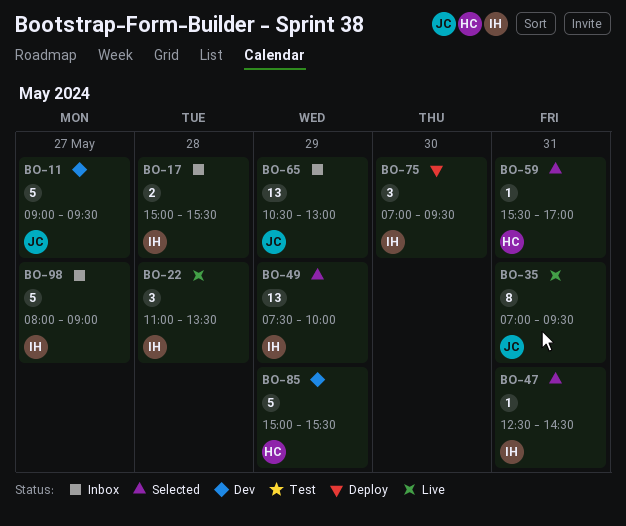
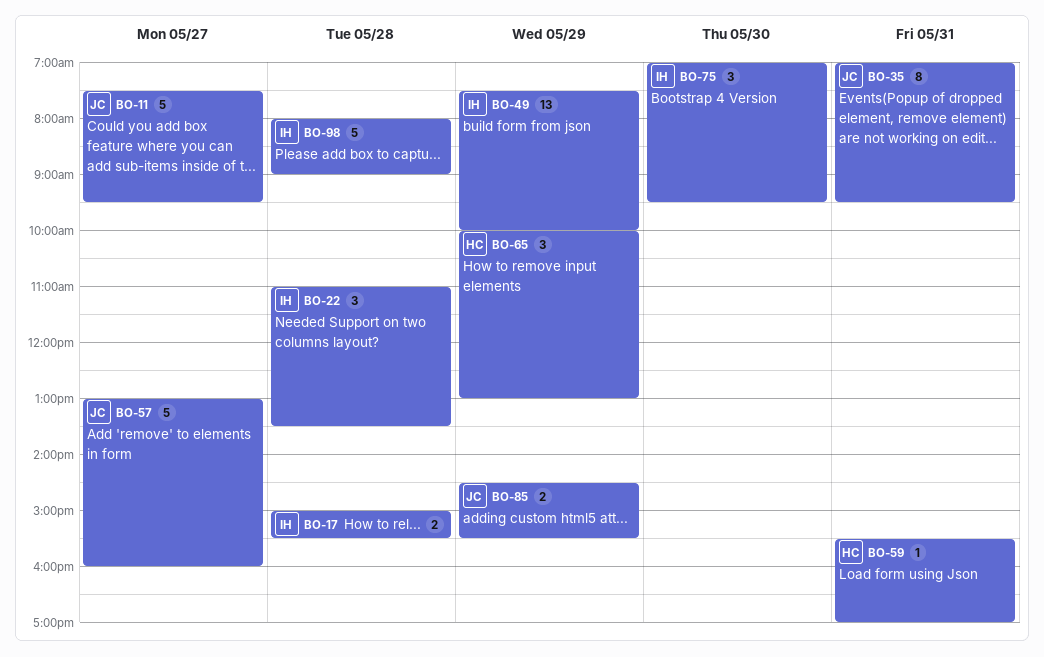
BO-11, begins: 09:00 -> 07:30
BO-47: present -> none
BO-57: none -> present
BO-65, owner: JC -> HC
BO-65, estimate: 13 -> 3
BO-65, begins: 10:30 -> 10:00
BO-85, owner: HC -> JC
BO-85, estimate: 5 -> 2
BO-85, begins: 15:00 -> 14:30
BO-98, day: May 27 -> May 28

